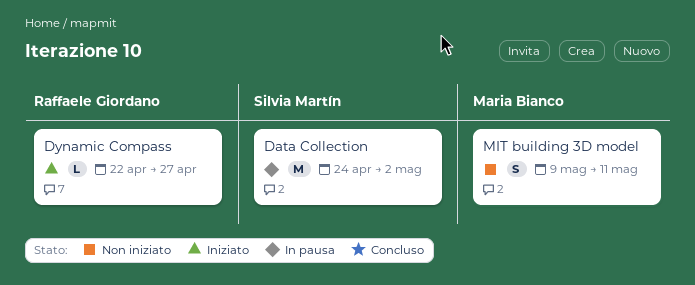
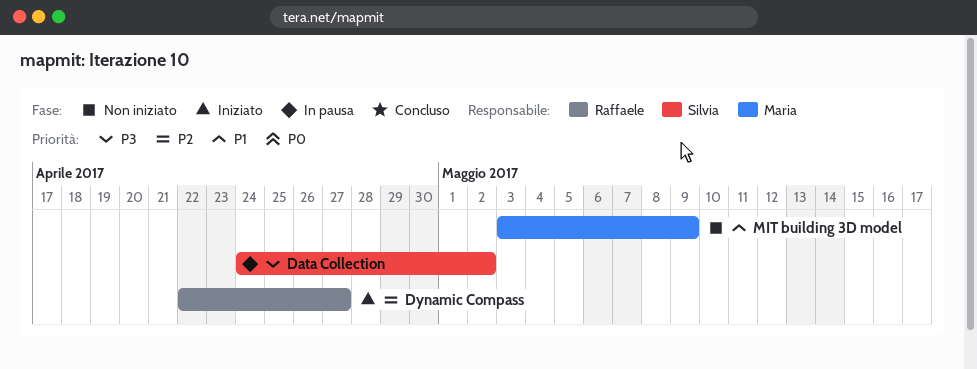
MIT building 3D model, start: May 9 -> May 3
MIT building 3D model, due: May 11 -> May 9

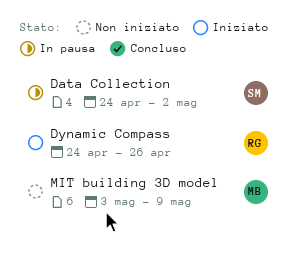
Dynamic Compass, start: Apr 22 -> Apr 24
Dynamic Compass, due: Apr 27 -> Apr 26

